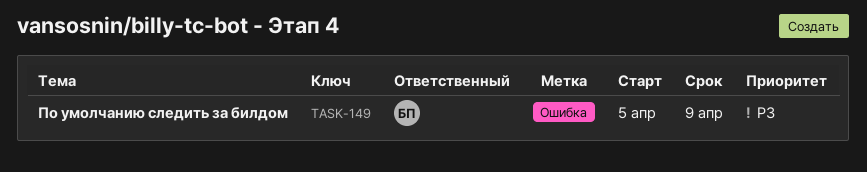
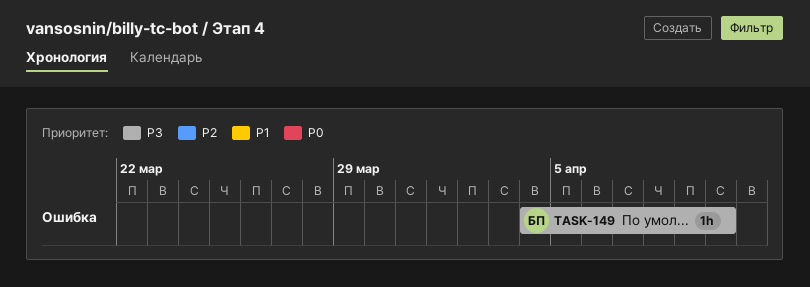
TASK-149, start: Apr 5 -> Apr 4
TASK-149, due: Apr 9 -> Apr 10

